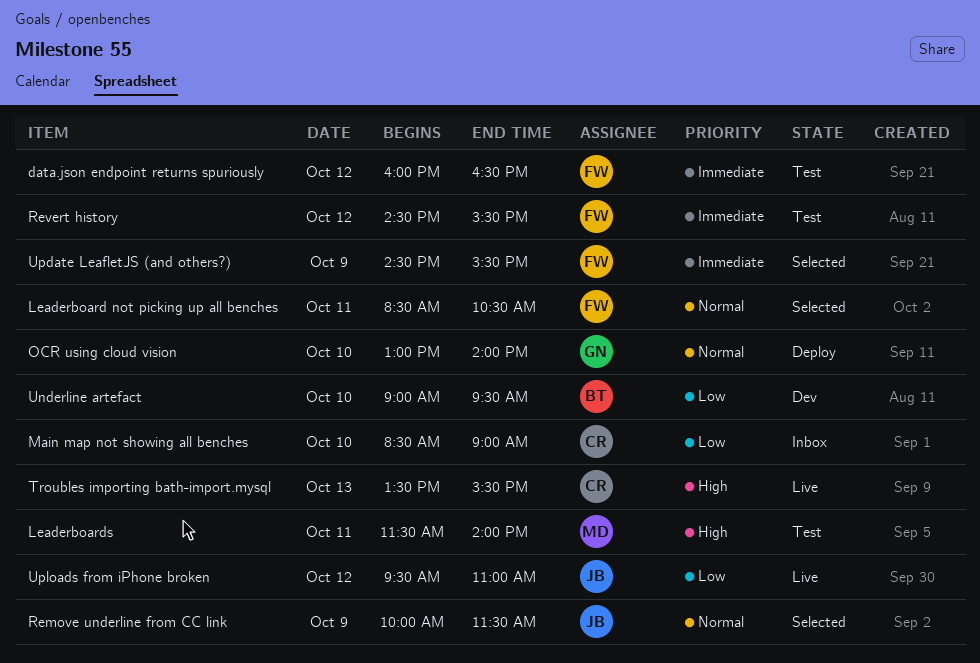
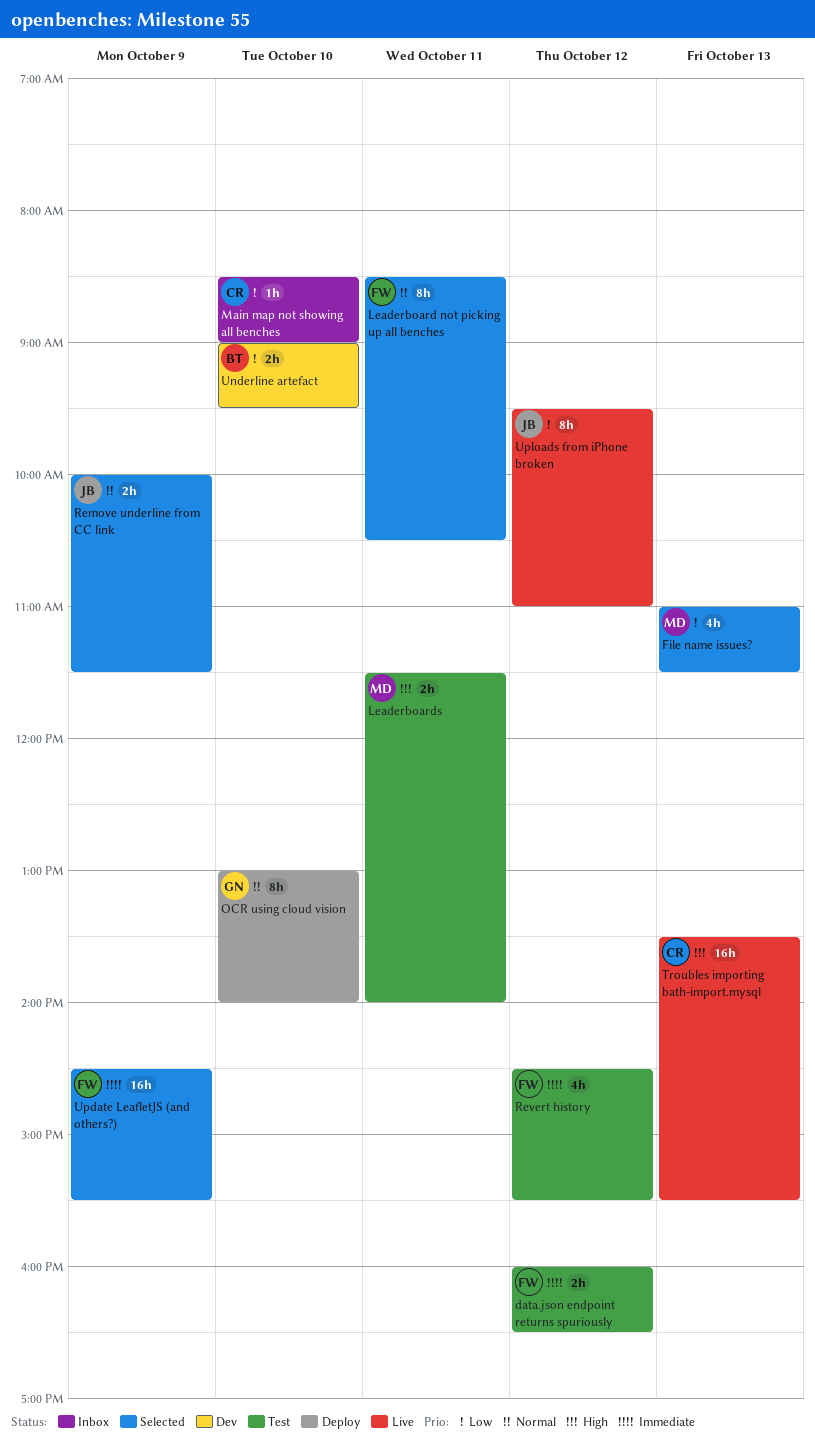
File name issues?: none -> present

